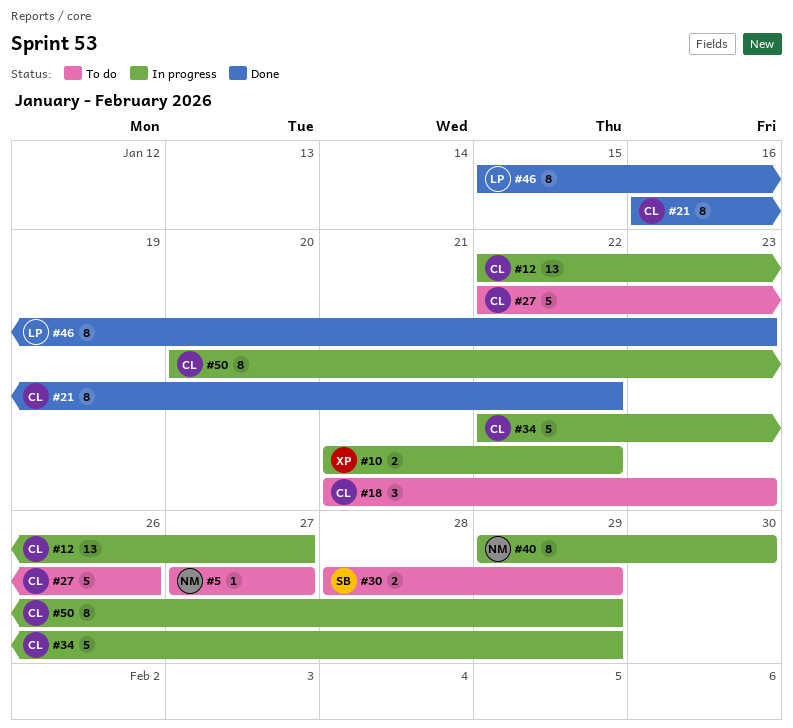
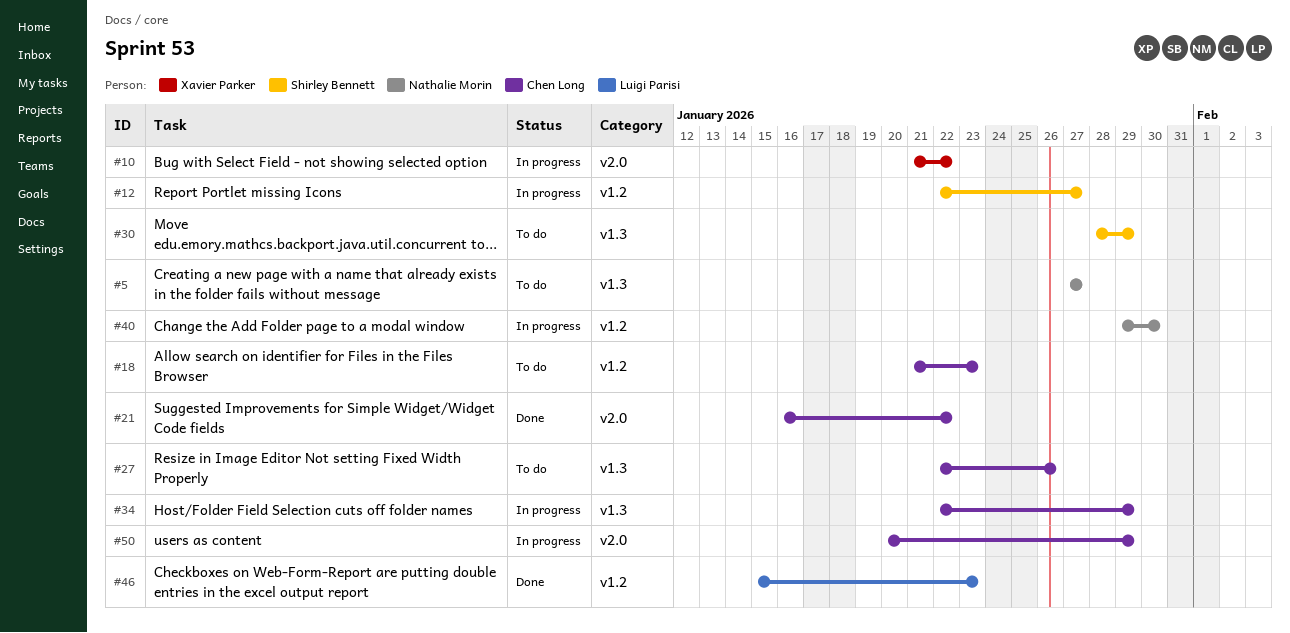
#12, owner: Chen Long -> Shirley Bennett

